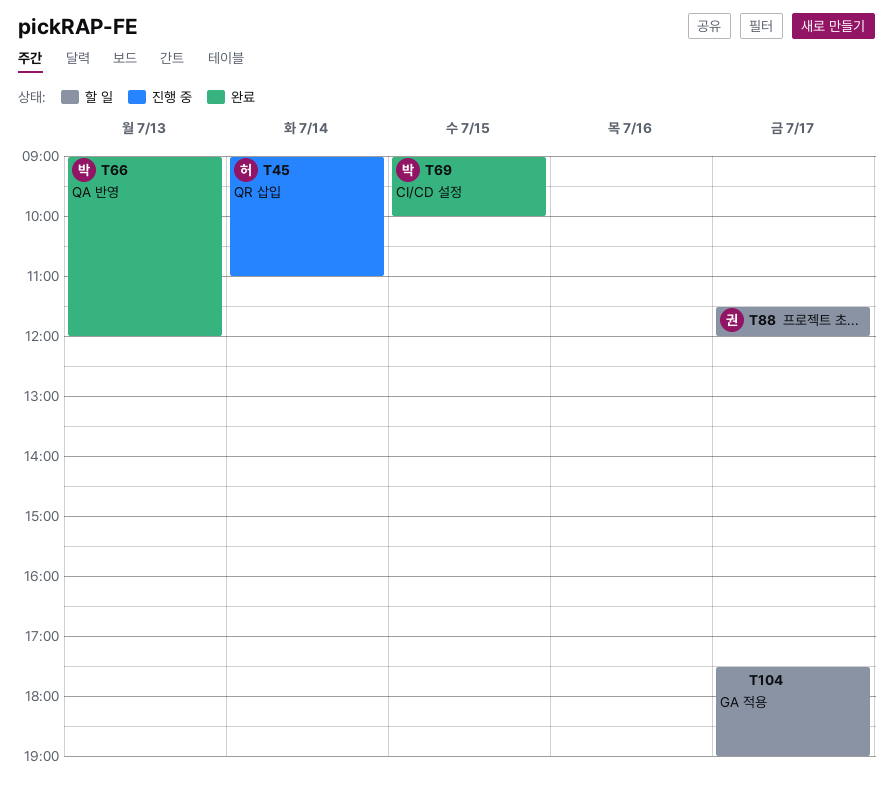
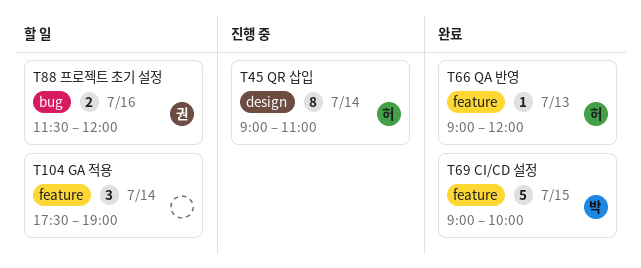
T66, owner: 박 -> 허
T88, day: Jul 17 -> Jul 16
T104, day: Jul 17 -> Jul 14

